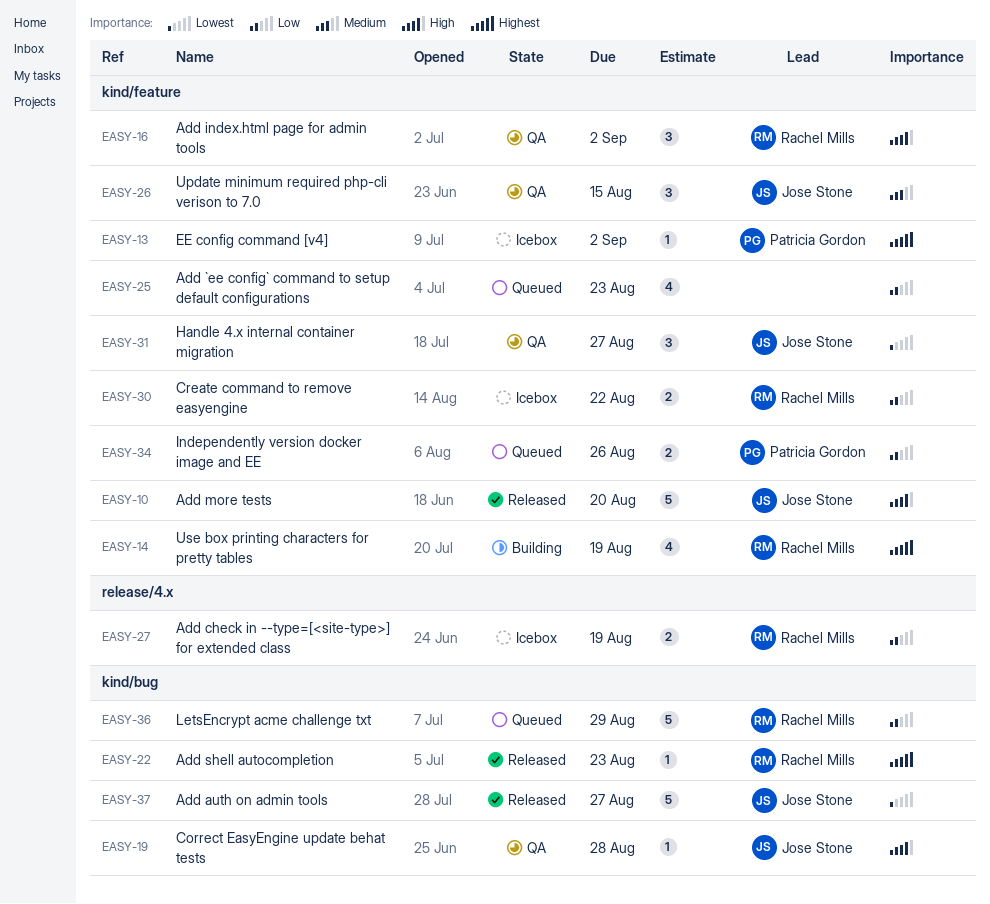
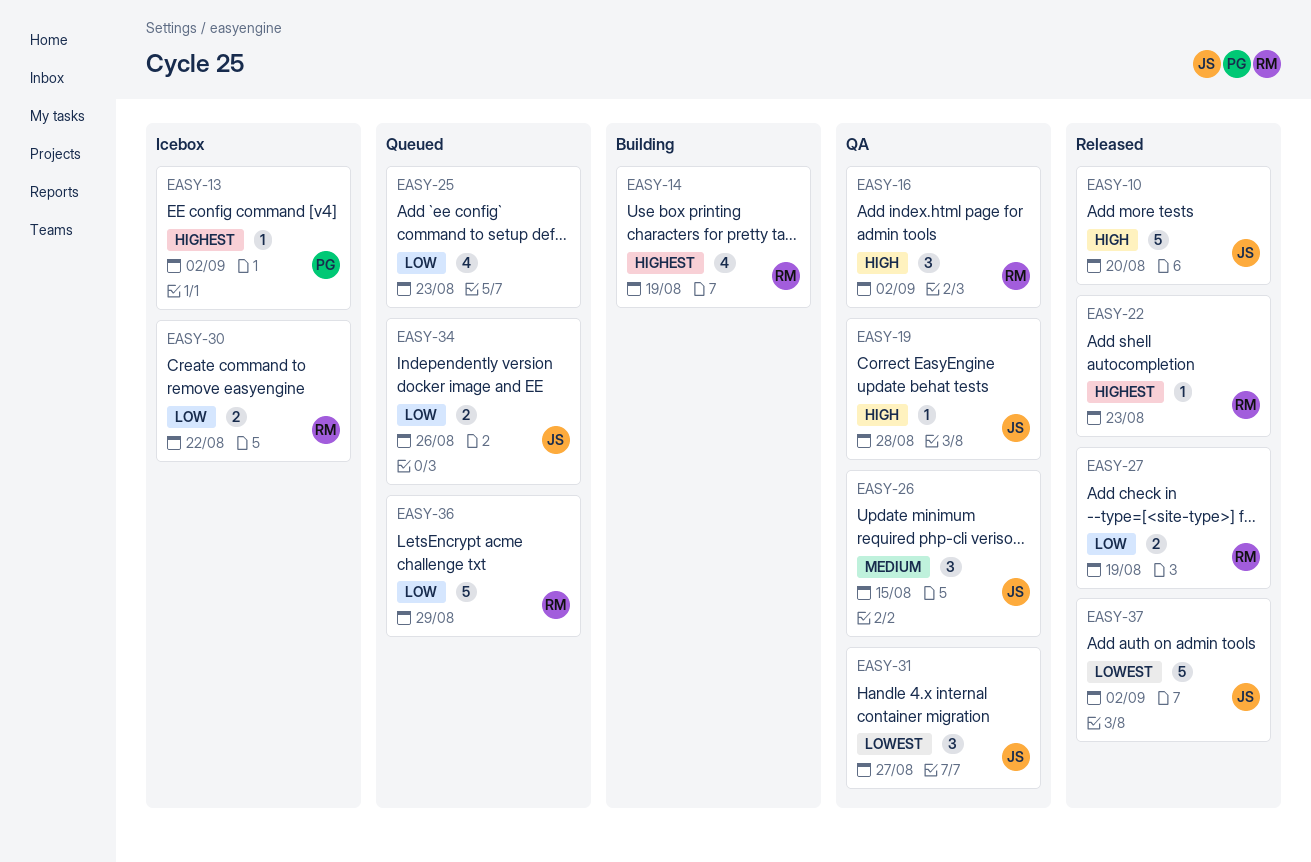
EASY-27, status: Icebox -> Released
EASY-34, owner: Patricia Gordon -> Jose Stone
EASY-37, due: Aug 27 -> Sep 2

